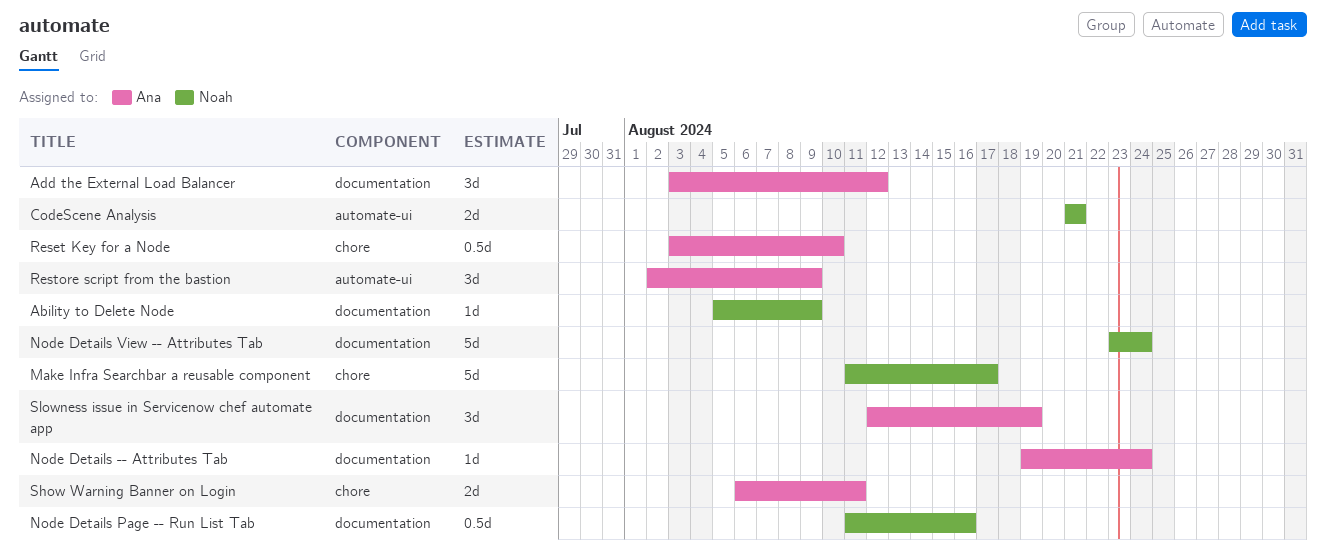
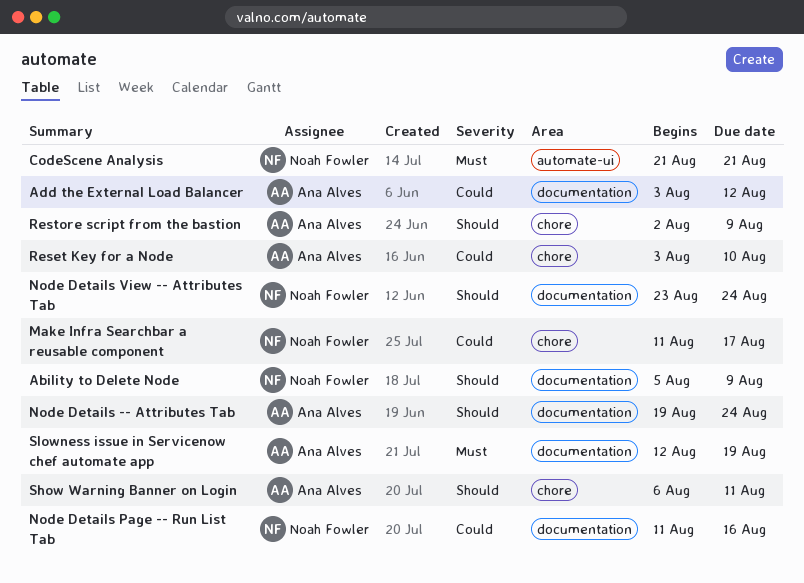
Restore script from the bastion, label: automate-ui -> chore

